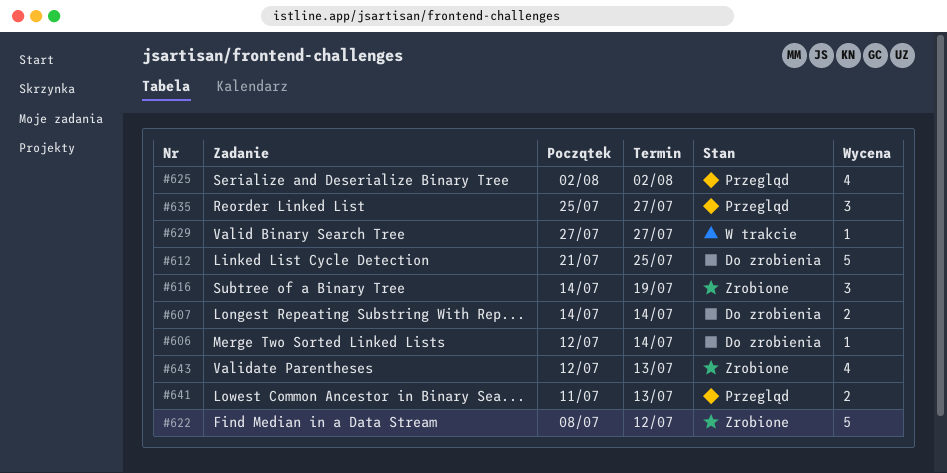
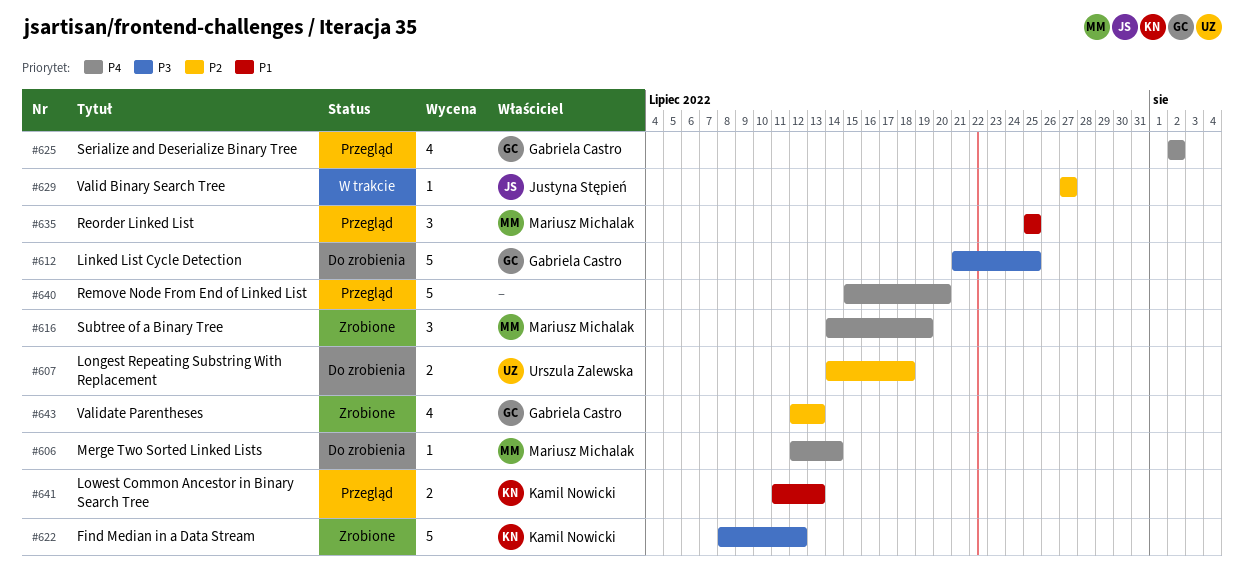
#607, due: Jul 14 -> Jul 18
#635, due: Jul 27 -> Jul 25
#640: none -> present

